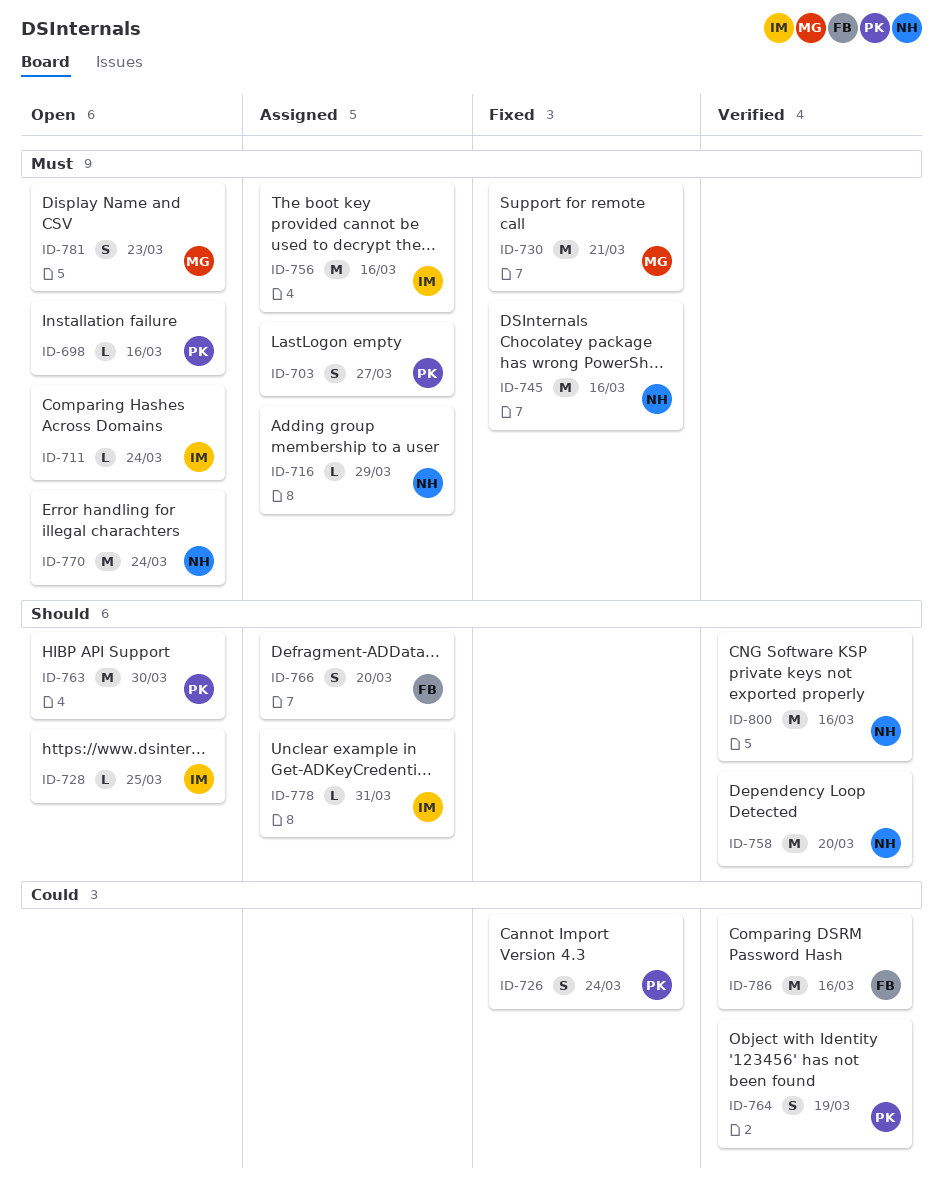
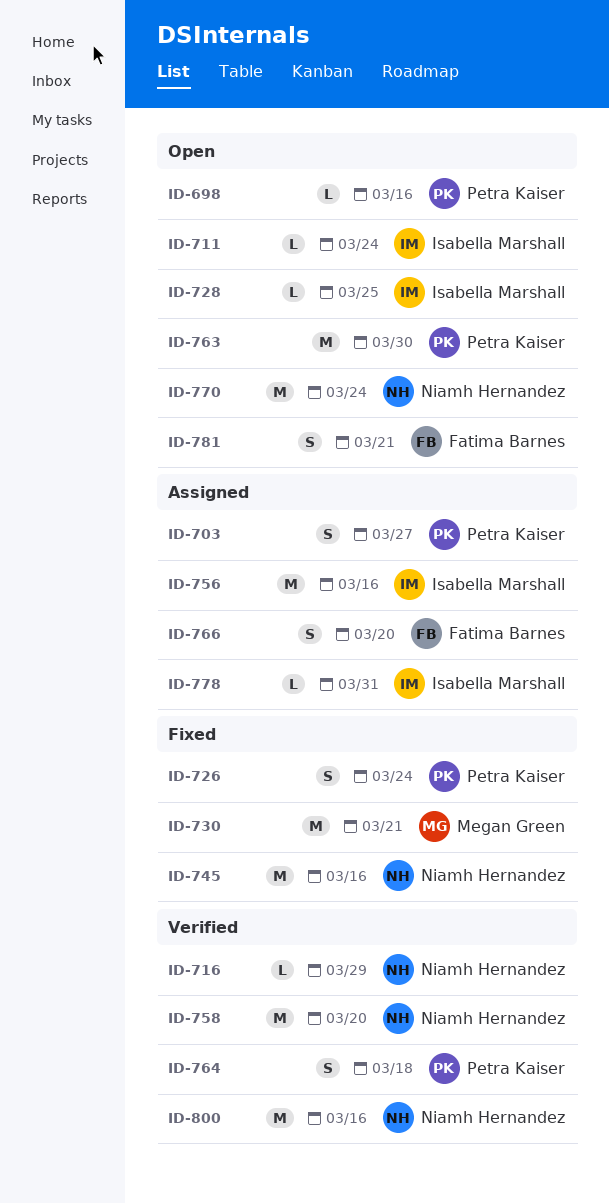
ID-716, status: Assigned -> Verified
ID-764, due: Mar 19 -> Mar 18
ID-781, owner: Megan Green -> Fatima Barnes
ID-781, due: Mar 23 -> Mar 21
ID-786: present -> none

